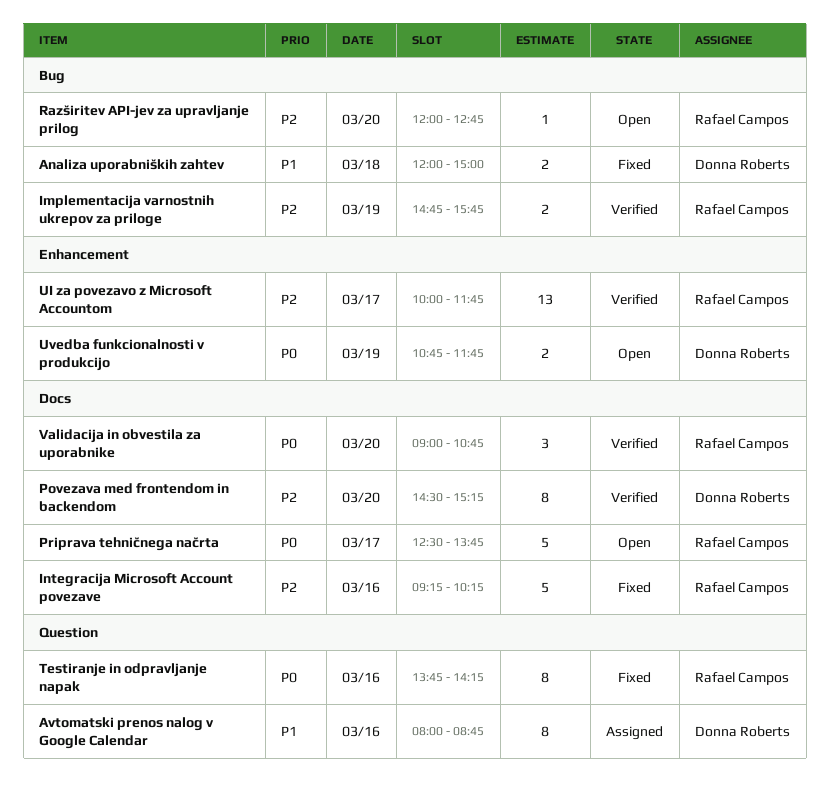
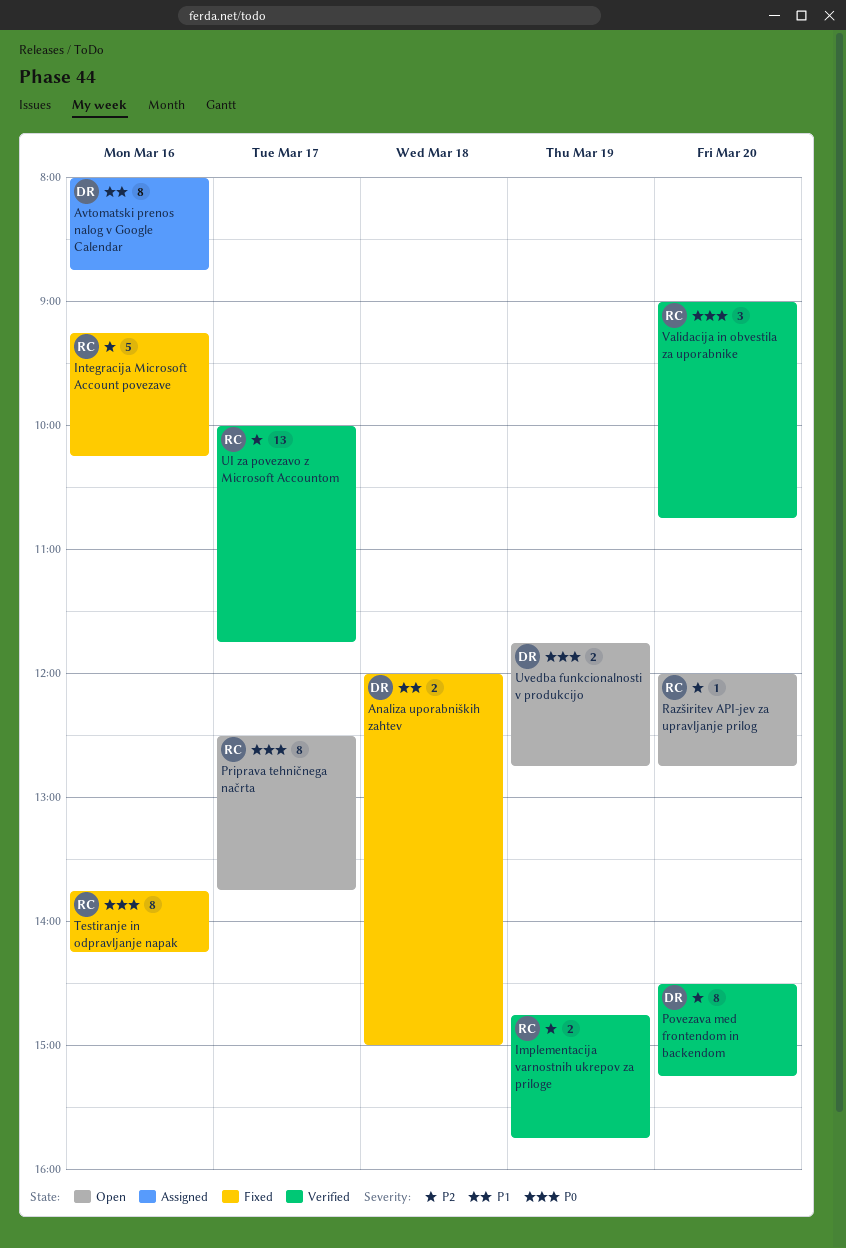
Priprava tehničnega načrta, estimate: 5 -> 8
Uvedba funkcionalnosti v produkcijo, begins: 10:45 -> 11:45
Uvedba funkcionalnosti v produkcijo, ends: 11:45 -> 12:45

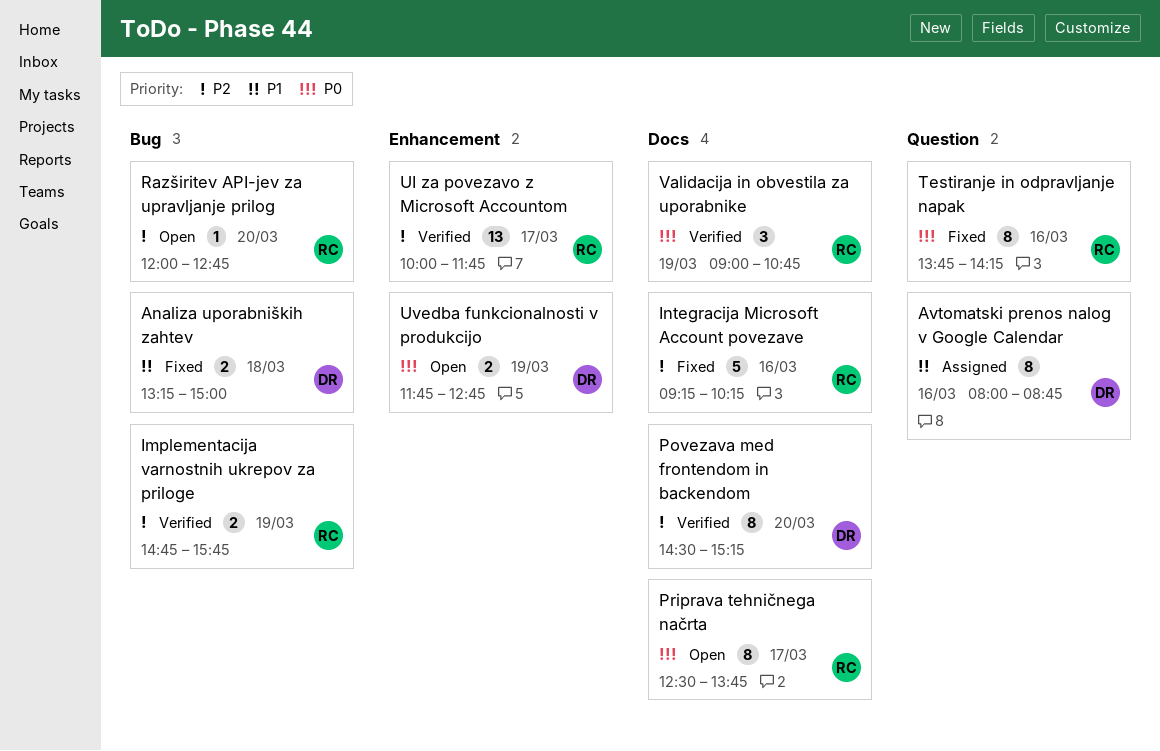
Analiza uporabniških zahtev, begins: 12:00 -> 13:15
Validacija in obvestila za uporabnike, day: Mar 20 -> Mar 19

